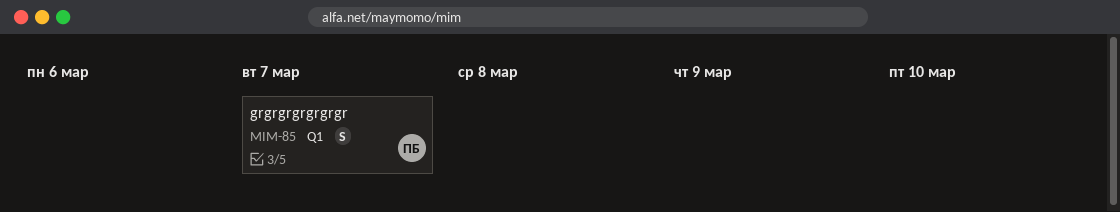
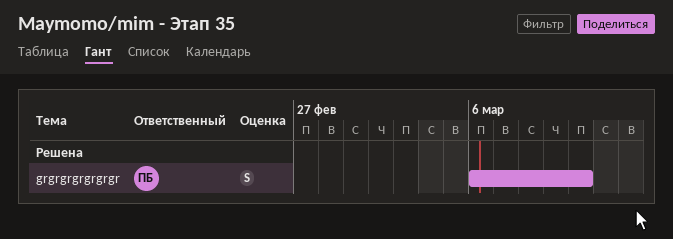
grgrgrgrgrgrgr, due: Mar 7 -> Mar 10

